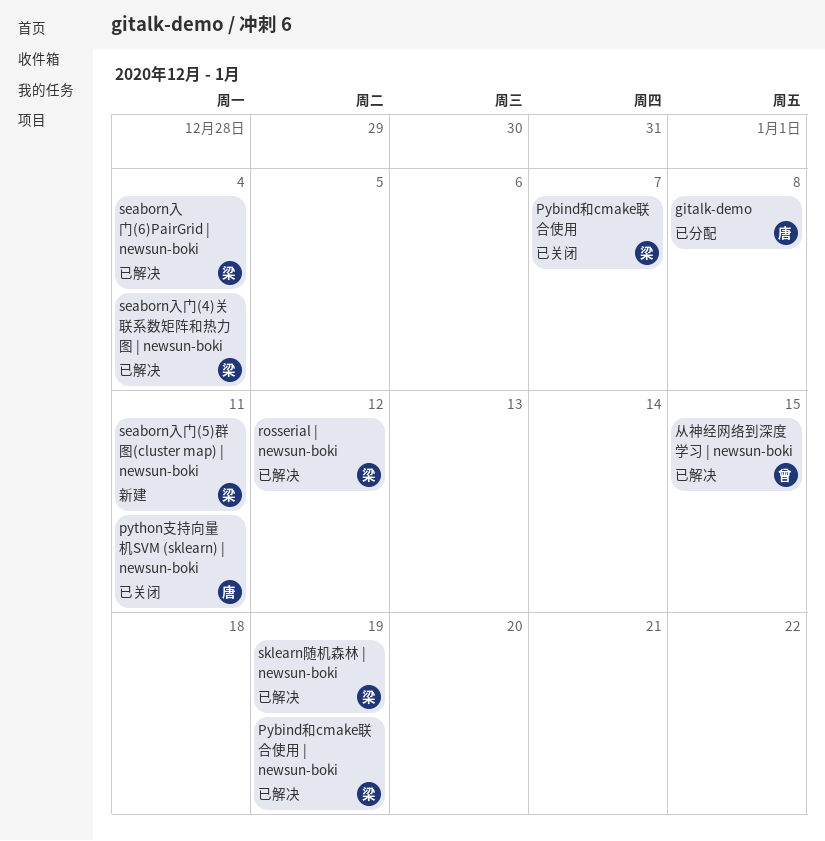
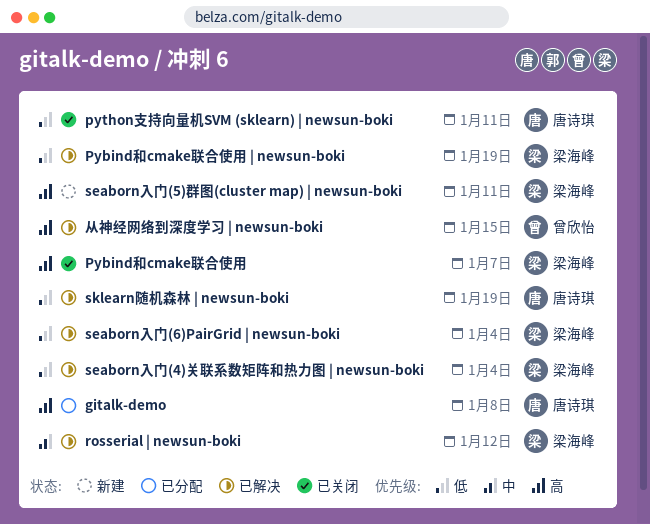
sklearn随机森林 | newsun-boki, owner: 梁海峰 -> 唐诗琪

